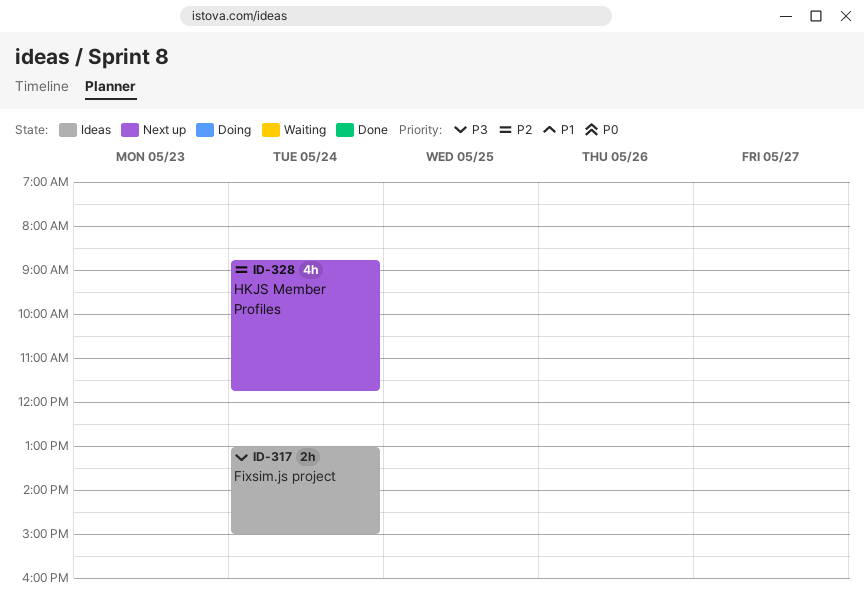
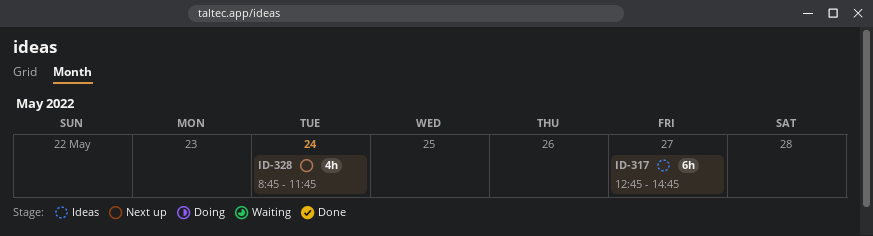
ID-317, estimate: 2h -> 6h
ID-317, day: May 24 -> May 27
ID-317, begins: 13:00 -> 12:45
ID-317, ends: 15:00 -> 14:45

